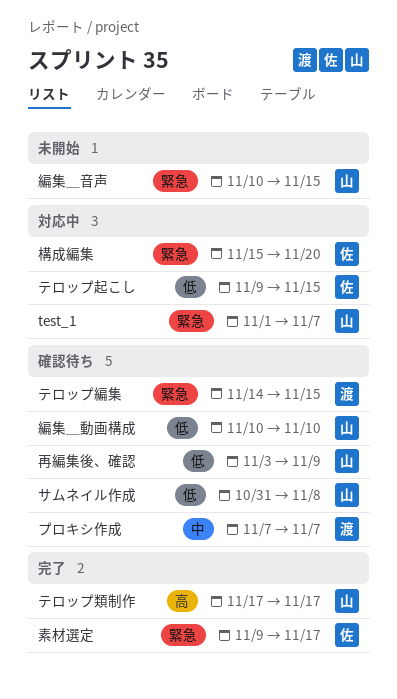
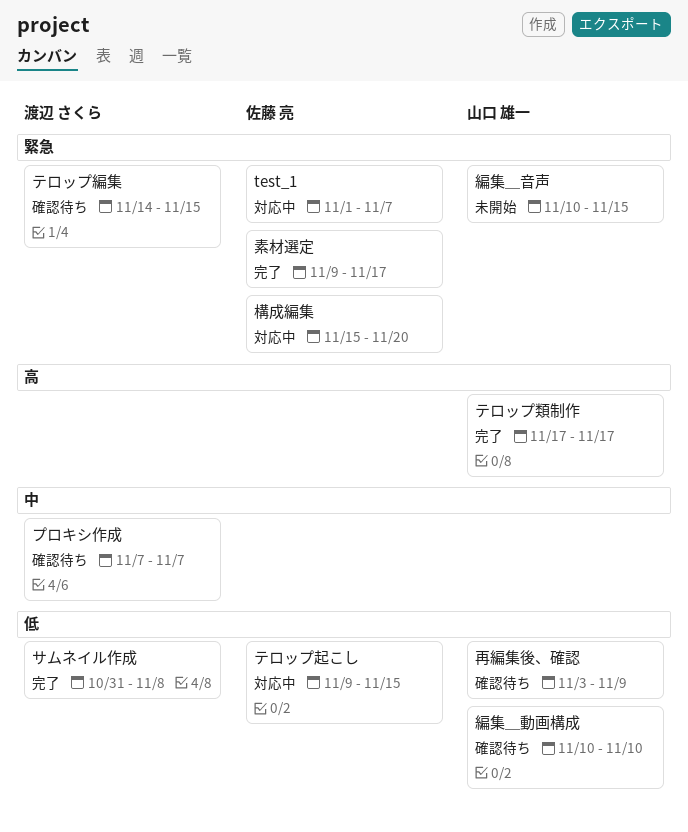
test_1, owner: 山口 雄一 -> 佐藤 亮
サムネイル作成, status: 確認待ち -> 完了
サムネイル作成, owner: 山口 雄一 -> 渡辺 さくら

